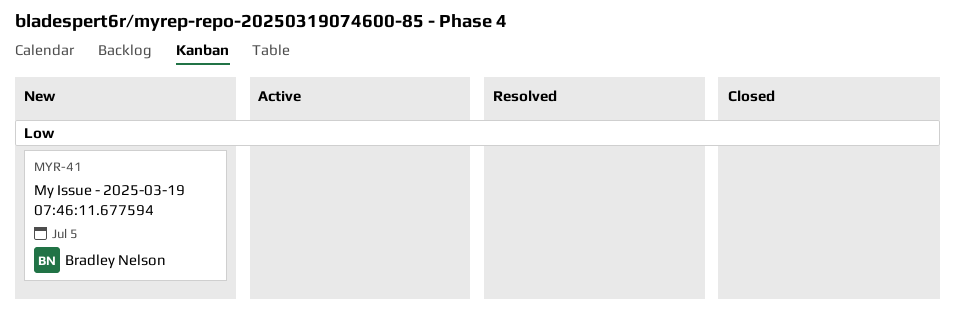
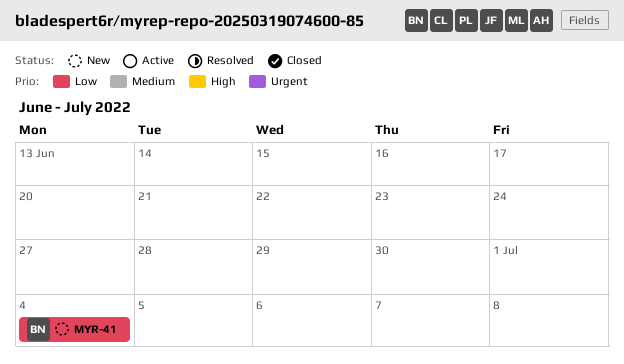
MYR-41, due: Jul 5 -> Jul 4

